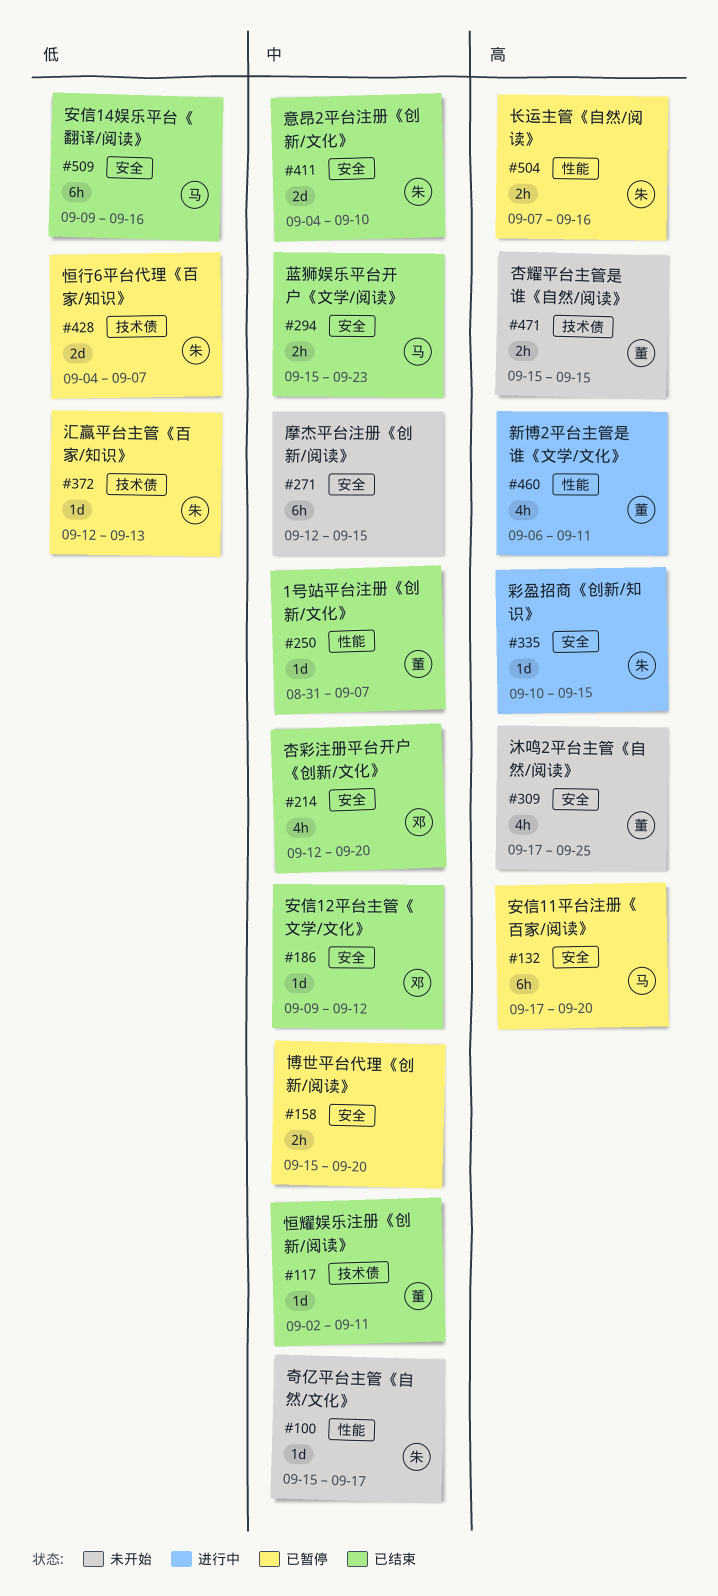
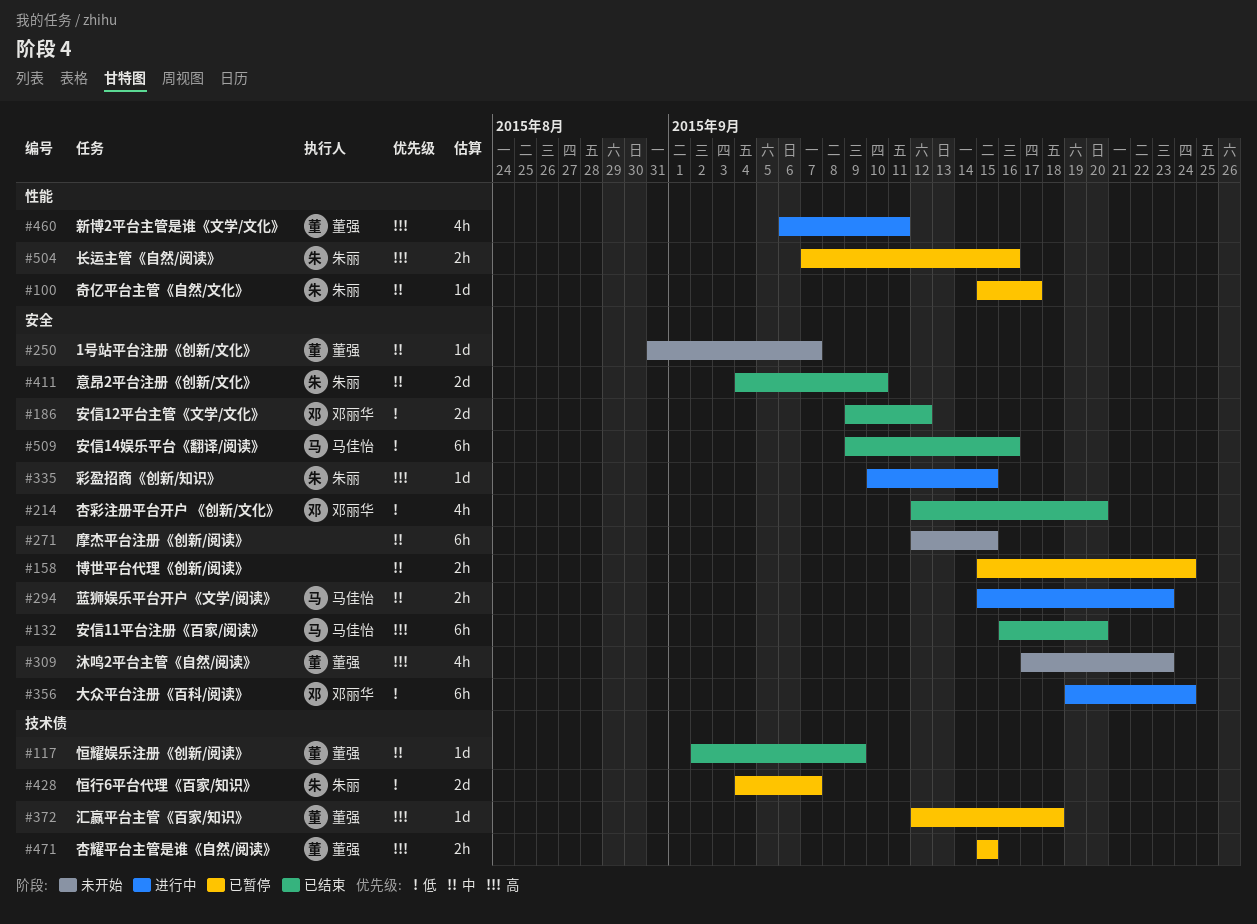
#100, status: 未开始 -> 已暂停
#117, due: Sep 11 -> Sep 9
#132, status: 已暂停 -> 已结束
#132, start: Sep 17 -> Sep 16
#158, due: Sep 20 -> Sep 24
#186, priority: 中 -> 低
#186, estimate: 1d -> 2d
#214, priority: 中 -> 低
#250, status: 已结束 -> 未开始
#250, label: 性能 -> 安全
#294, status: 已结束 -> 进行中
#309, due: Sep 25 -> Sep 23
#356: none -> present
#372, owner: 朱丽 -> 董强
#372, priority: 低 -> 高
#372, due: Sep 13 -> Sep 18
#471, status: 未开始 -> 已暂停

